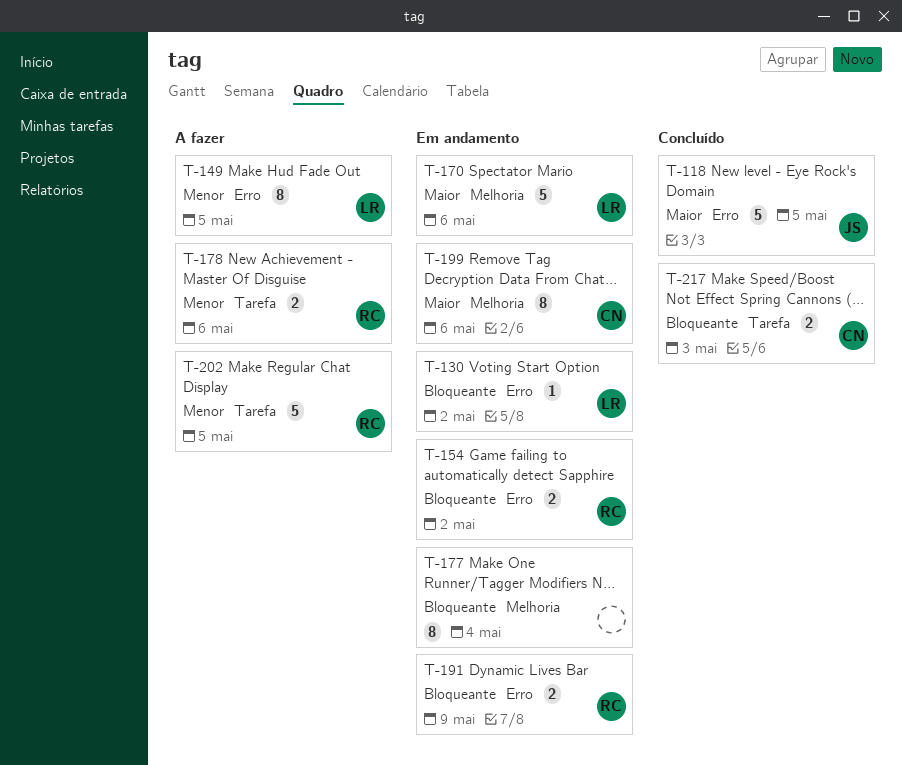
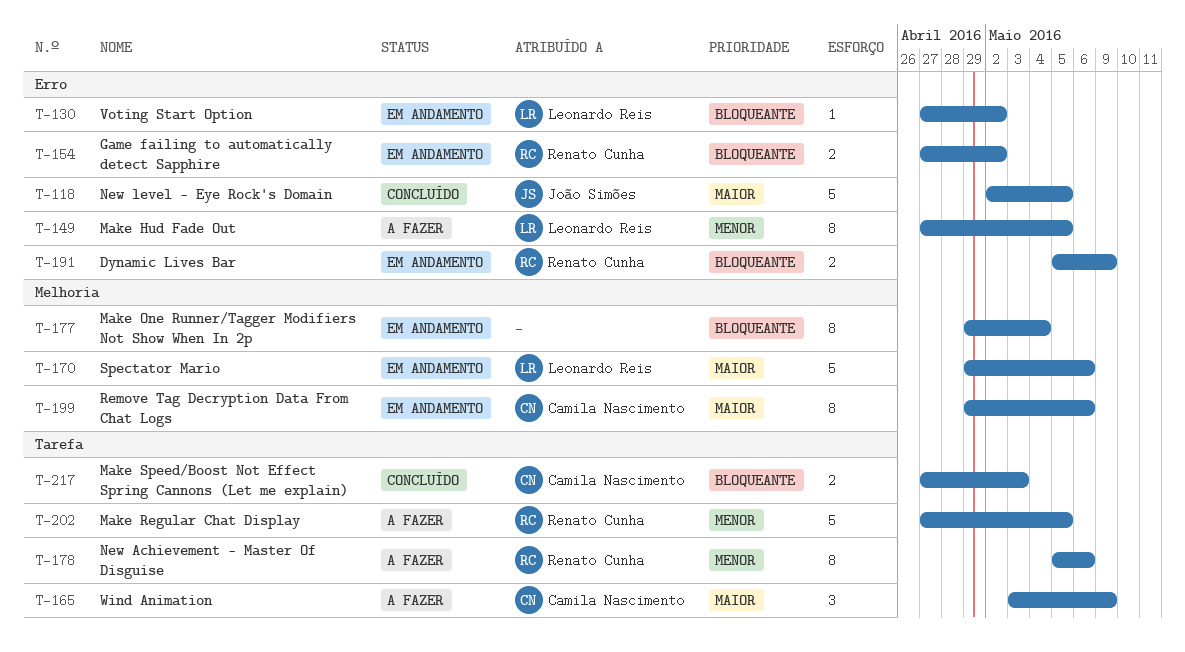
T-165: none -> present
T-178, estimate: 2 -> 8

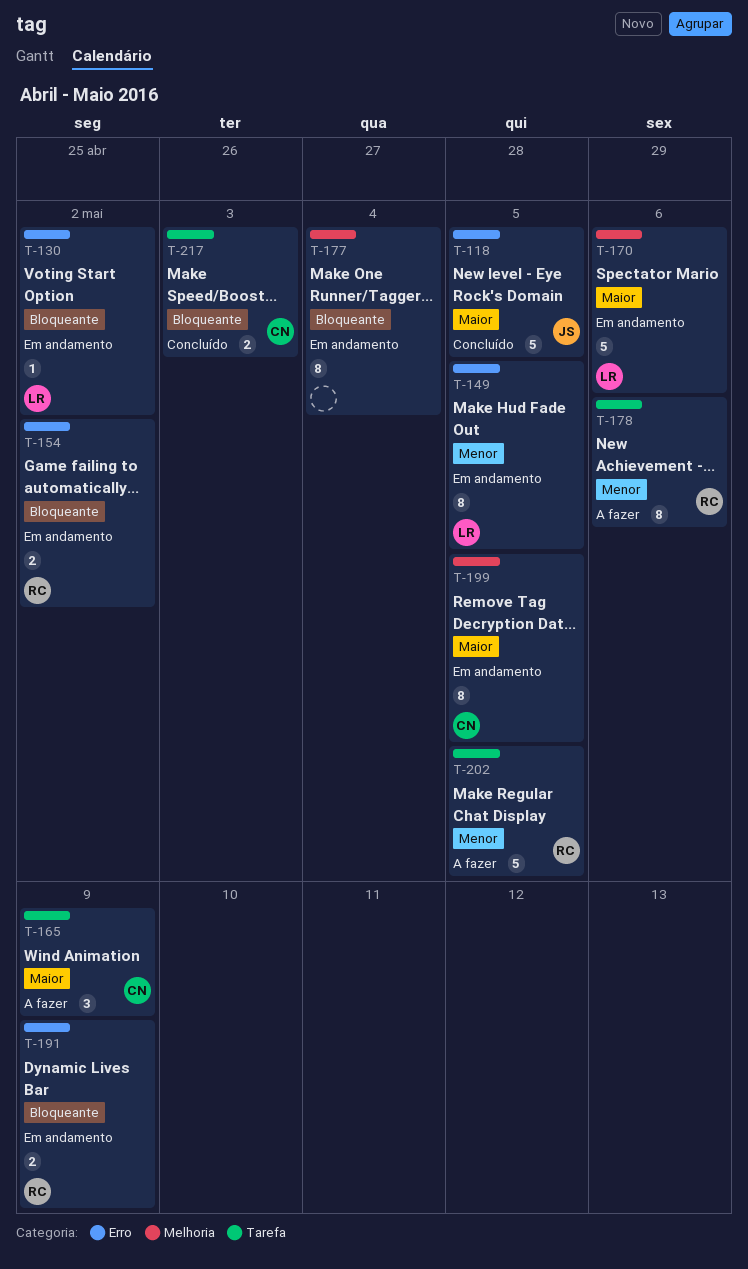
T-149, status: A fazer -> Em andamento
T-199, due: May 6 -> May 5

